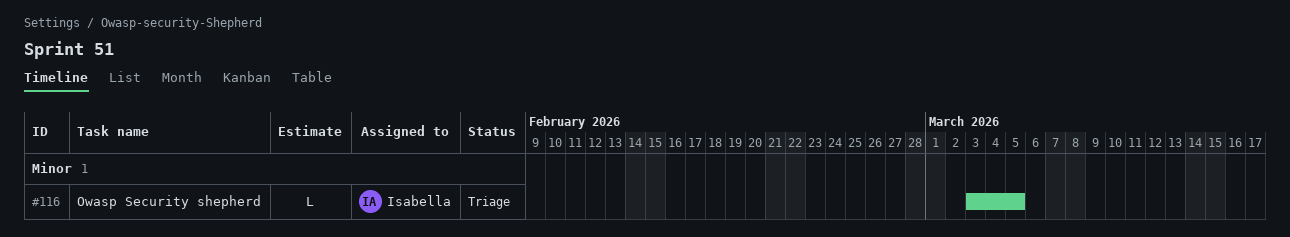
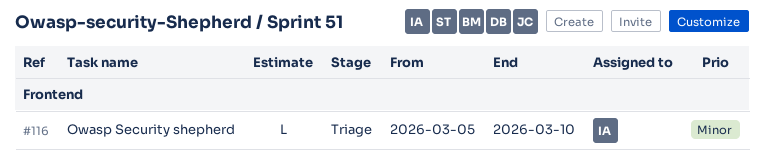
#116, start: Mar 3 -> Mar 5
#116, due: Mar 5 -> Mar 10

